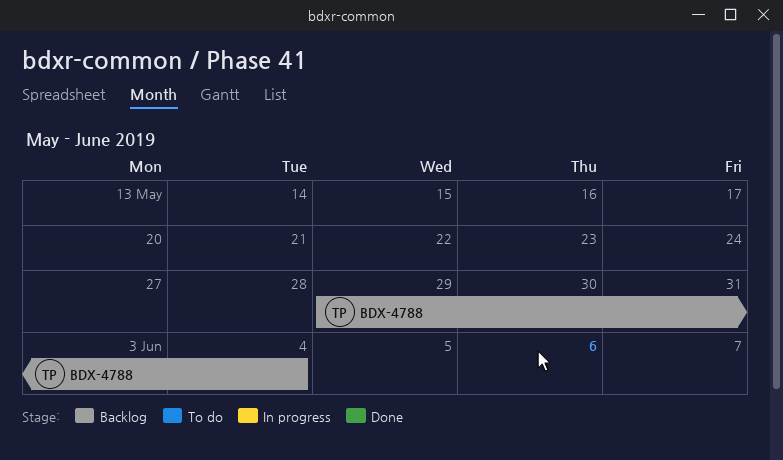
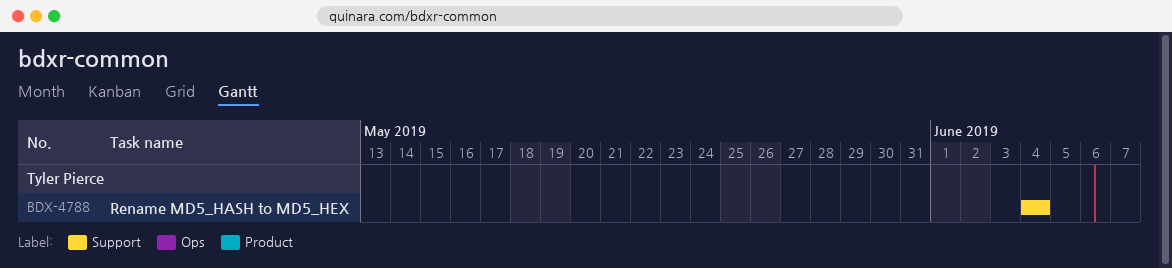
BDX-4788, start: May 29 -> Jun 4

